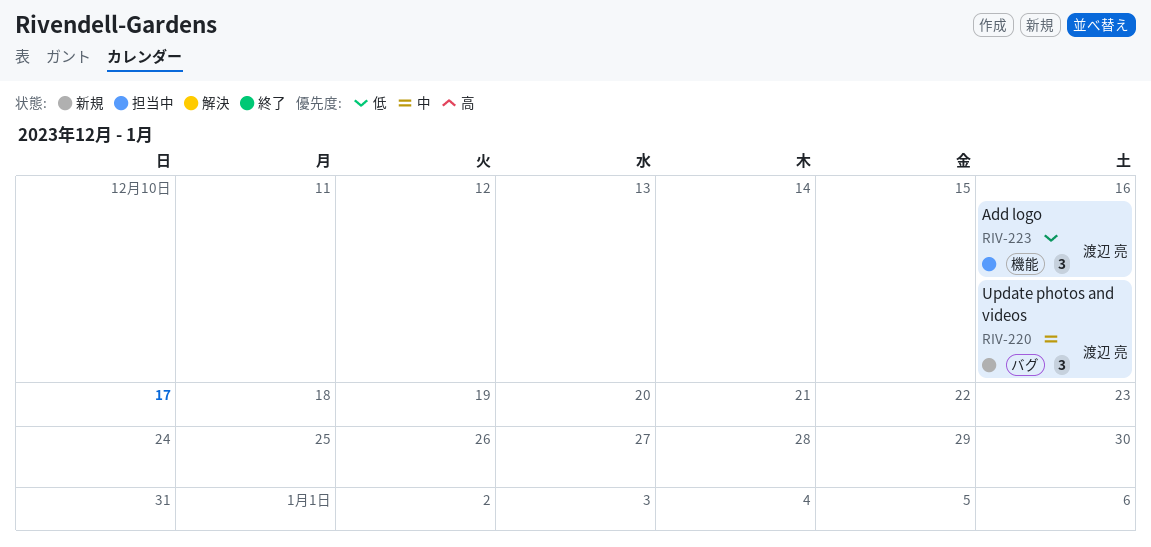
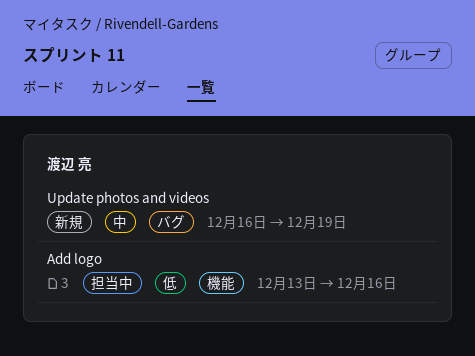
Update photos and videos, due: Dec 16 -> Dec 19

